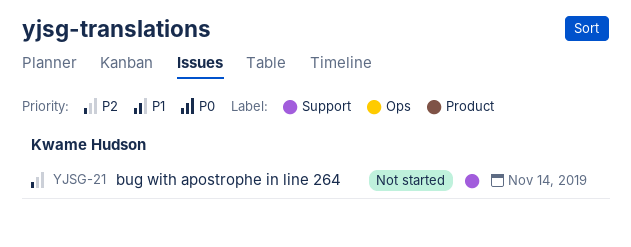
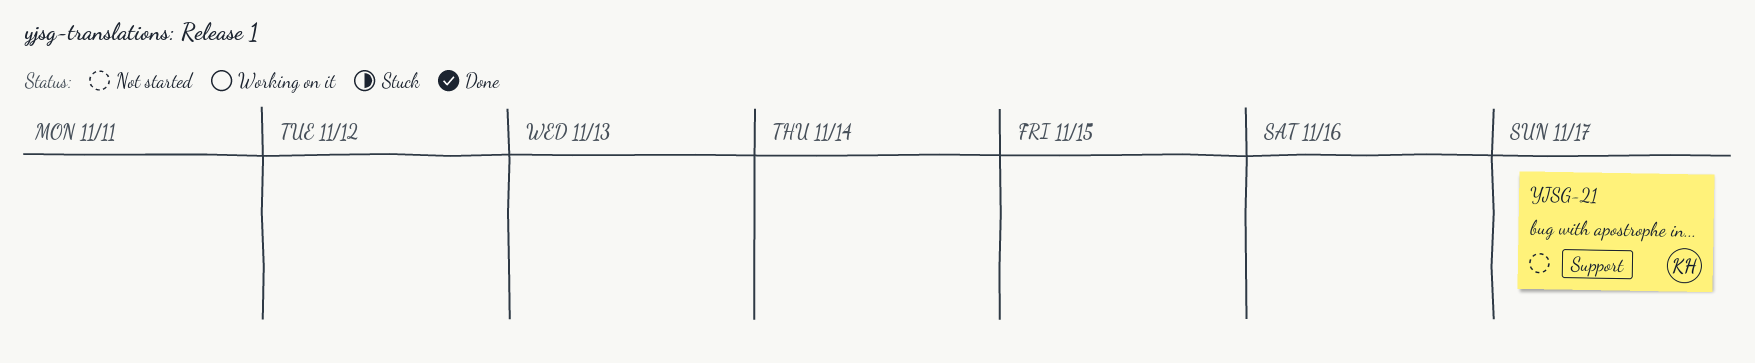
YJSG-21, due: Nov 14 -> Nov 17

